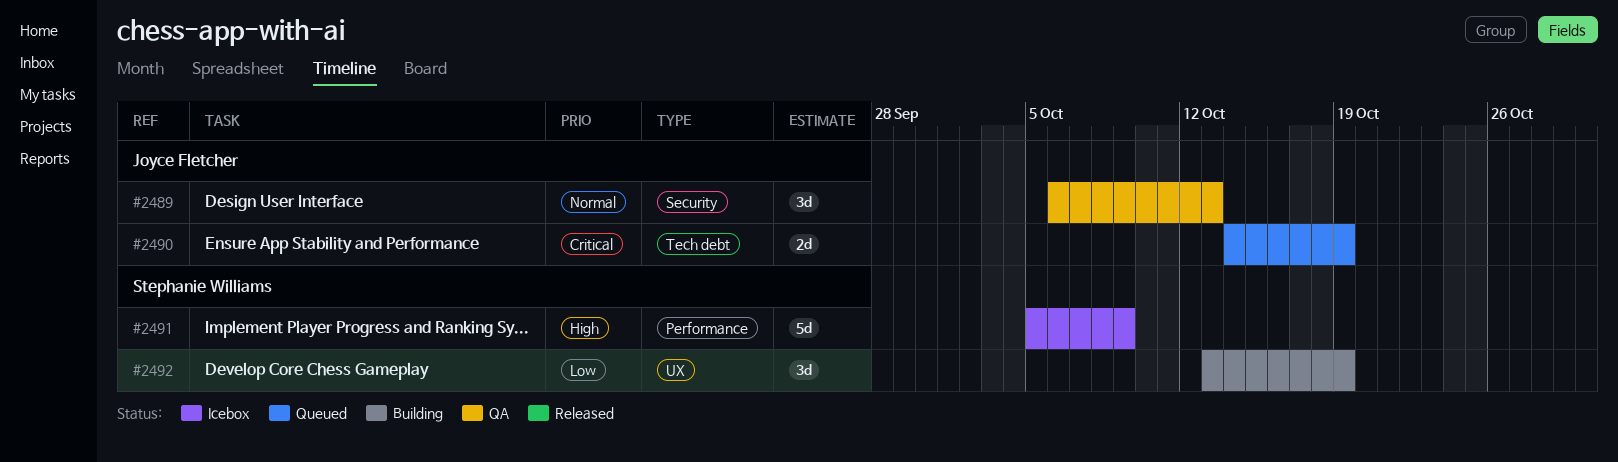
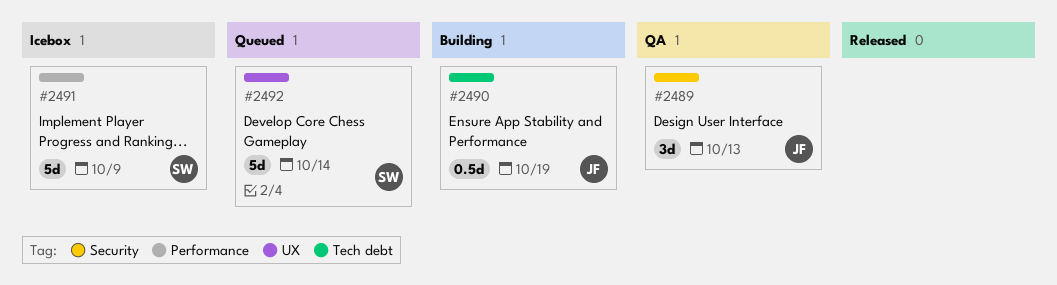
#2490, status: Queued -> Building
#2490, estimate: 2d -> 0.5d
#2492, status: Building -> Queued
#2492, estimate: 3d -> 5d
#2492, due: Oct 19 -> Oct 14

